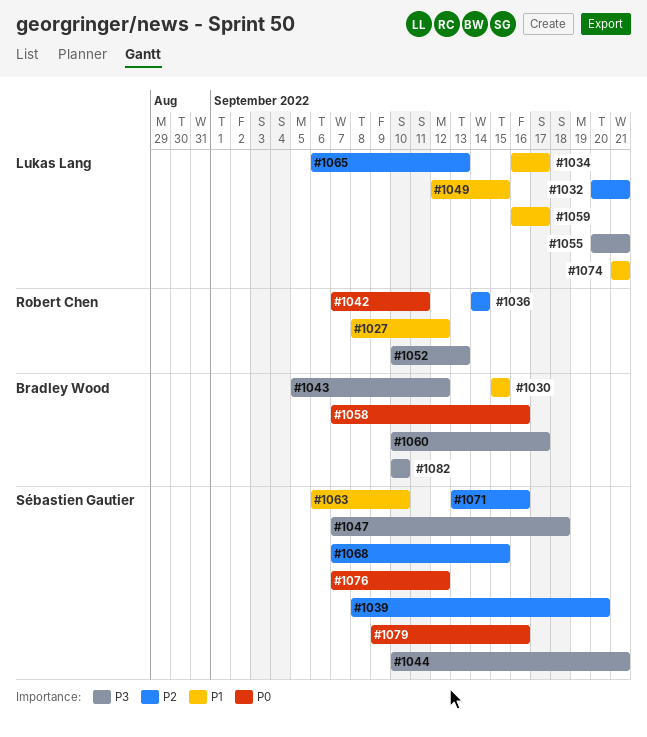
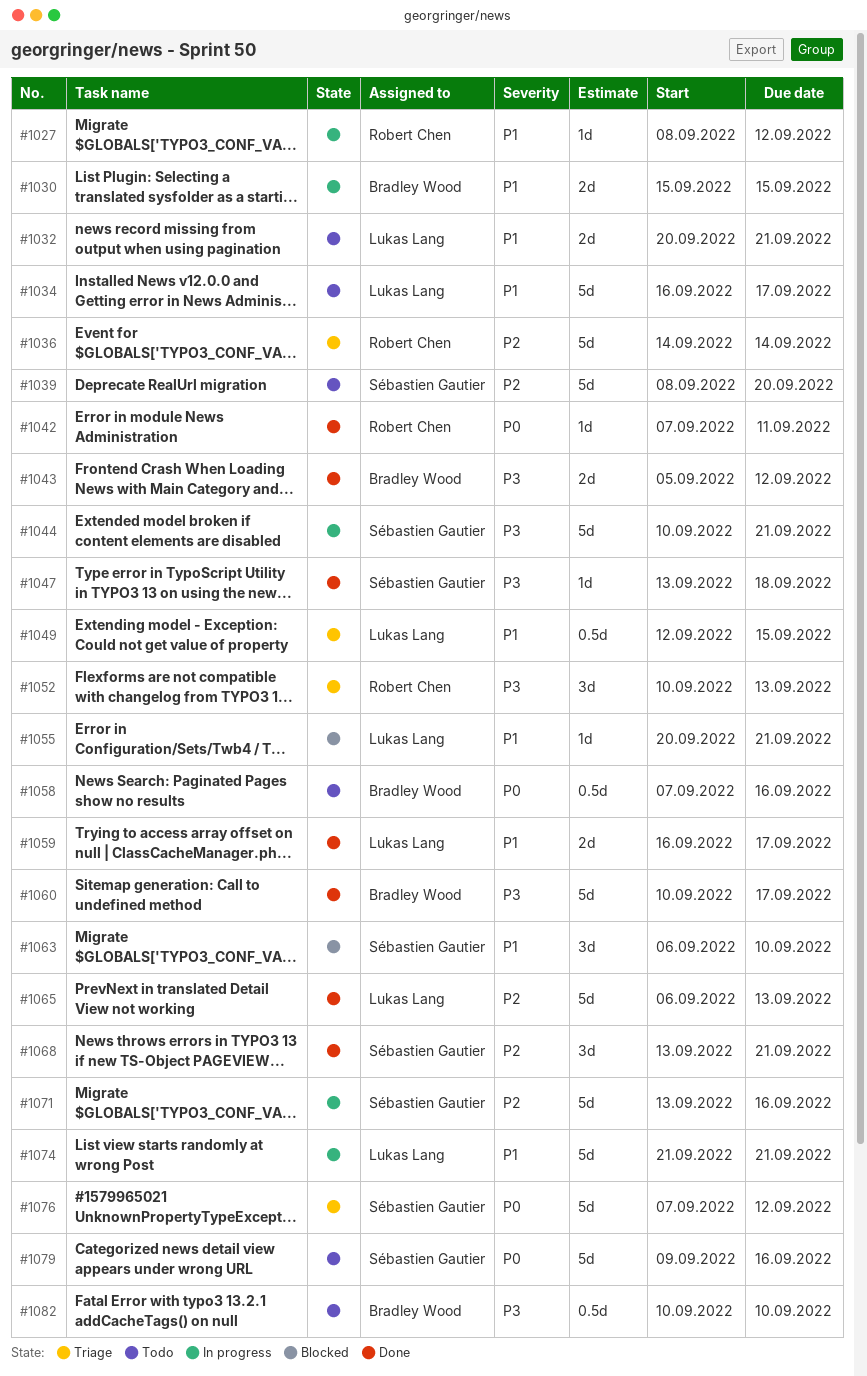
#1032, priority: P2 -> P1
#1047, start: Sep 7 -> Sep 13
#1055, priority: P3 -> P1
#1068, start: Sep 7 -> Sep 13
#1068, due: Sep 15 -> Sep 21

